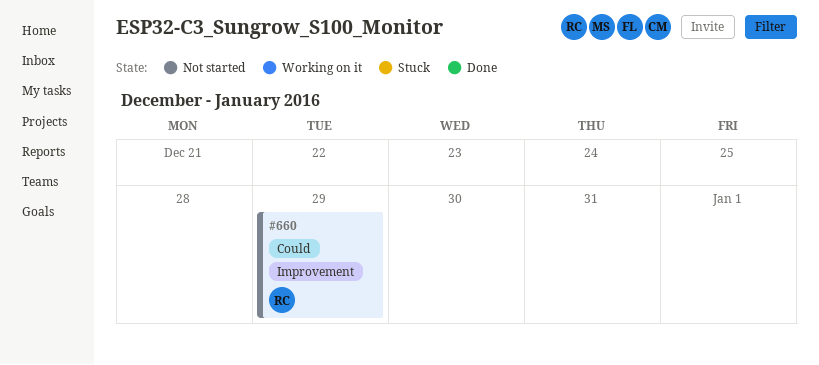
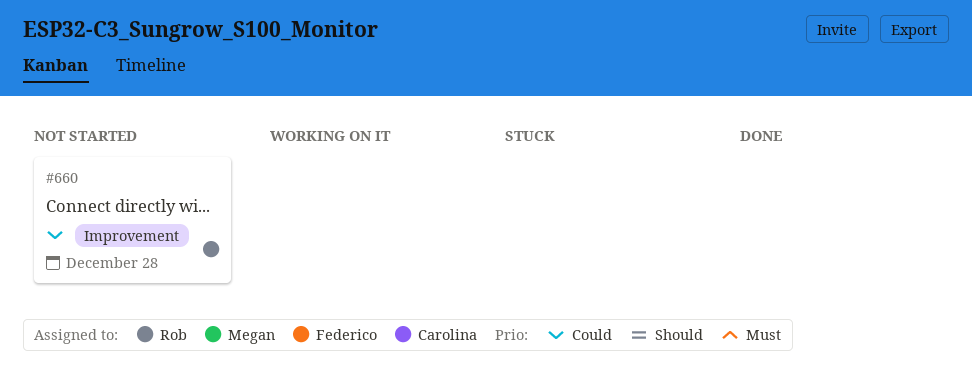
#660, due: Dec 29 -> Dec 28

